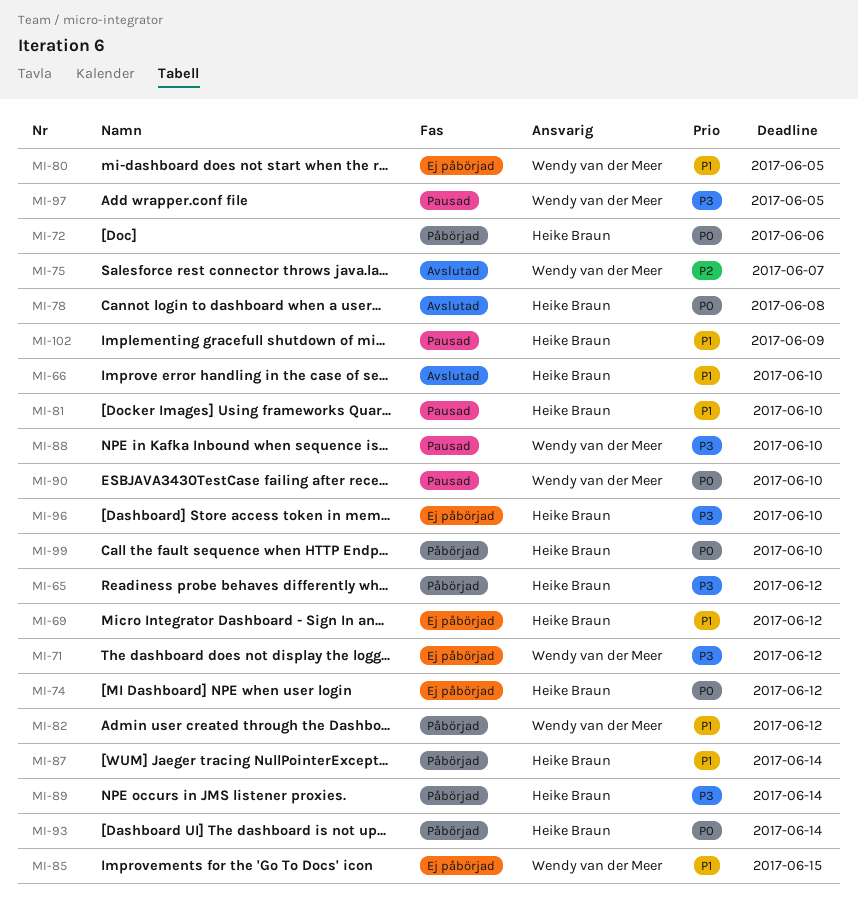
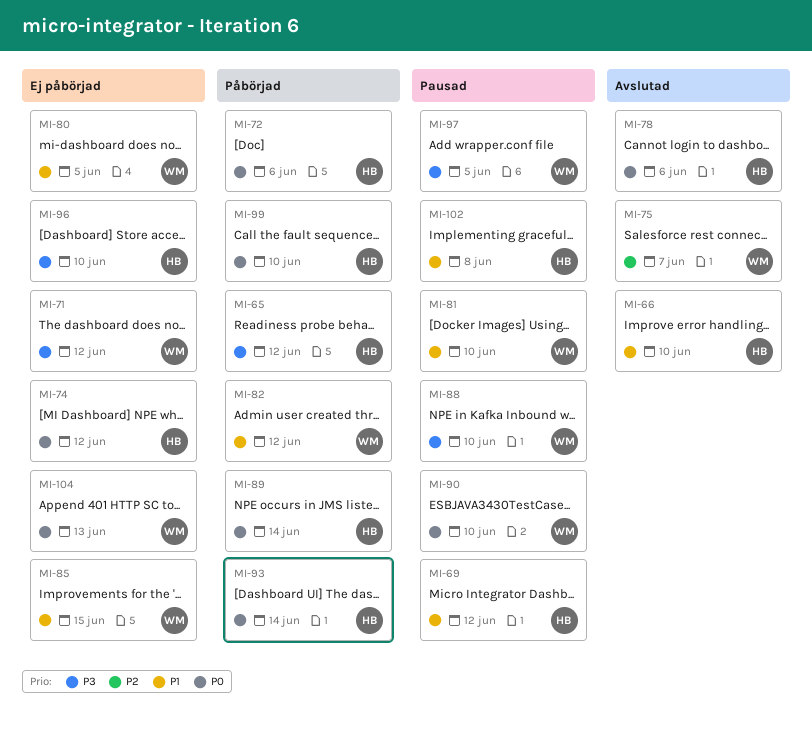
MI-69, status: Ej påbörjad -> Pausad
MI-78, due: Jun 8 -> Jun 6
MI-81, owner: Heike Braun -> Wendy van der Meer
MI-87: present -> none
MI-89, priority: P3 -> P0
MI-102, due: Jun 9 -> Jun 8
MI-104: none -> present

